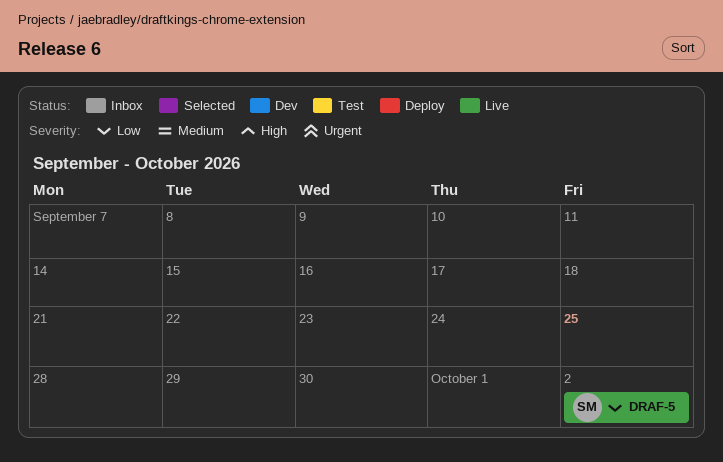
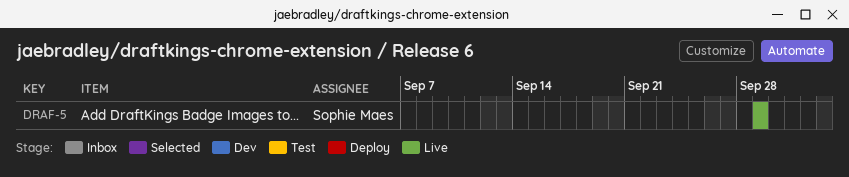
DRAF-5, start: Oct 2 -> Sep 29
DRAF-5, due: Oct 2 -> Sep 29

